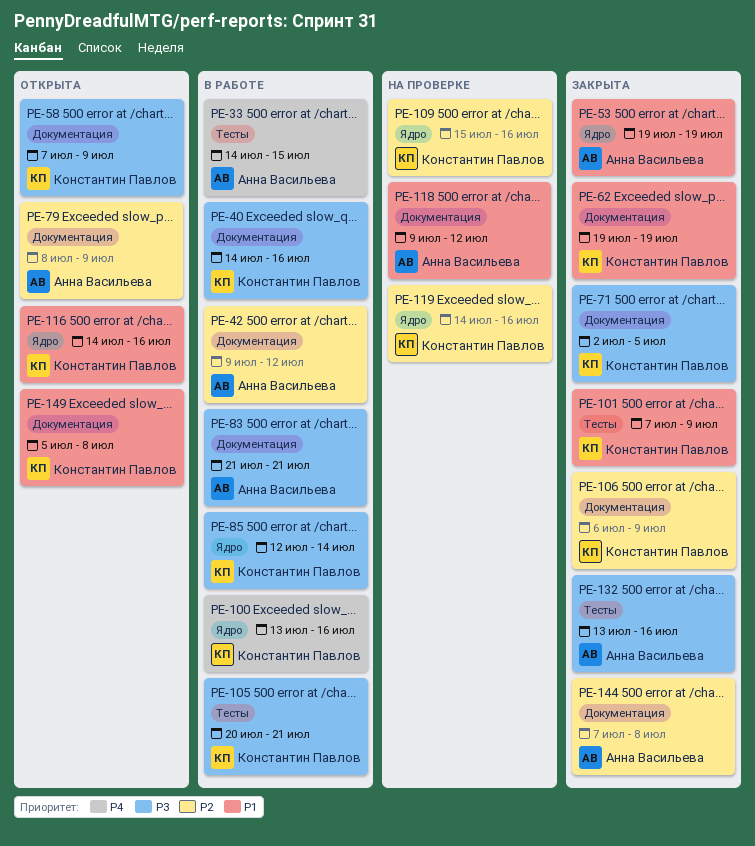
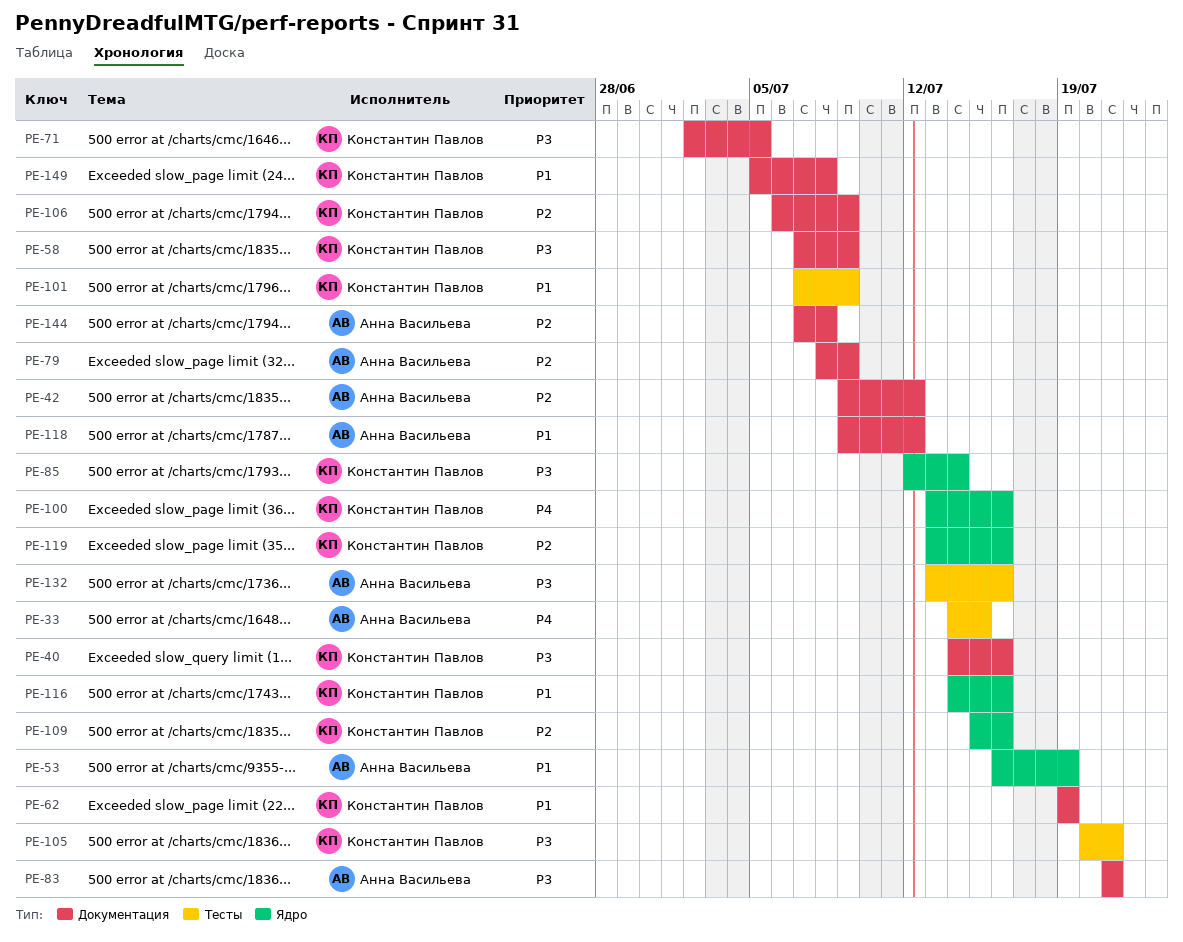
PE-53, start: Jul 19 -> Jul 16
PE-119, start: Jul 14 -> Jul 13

